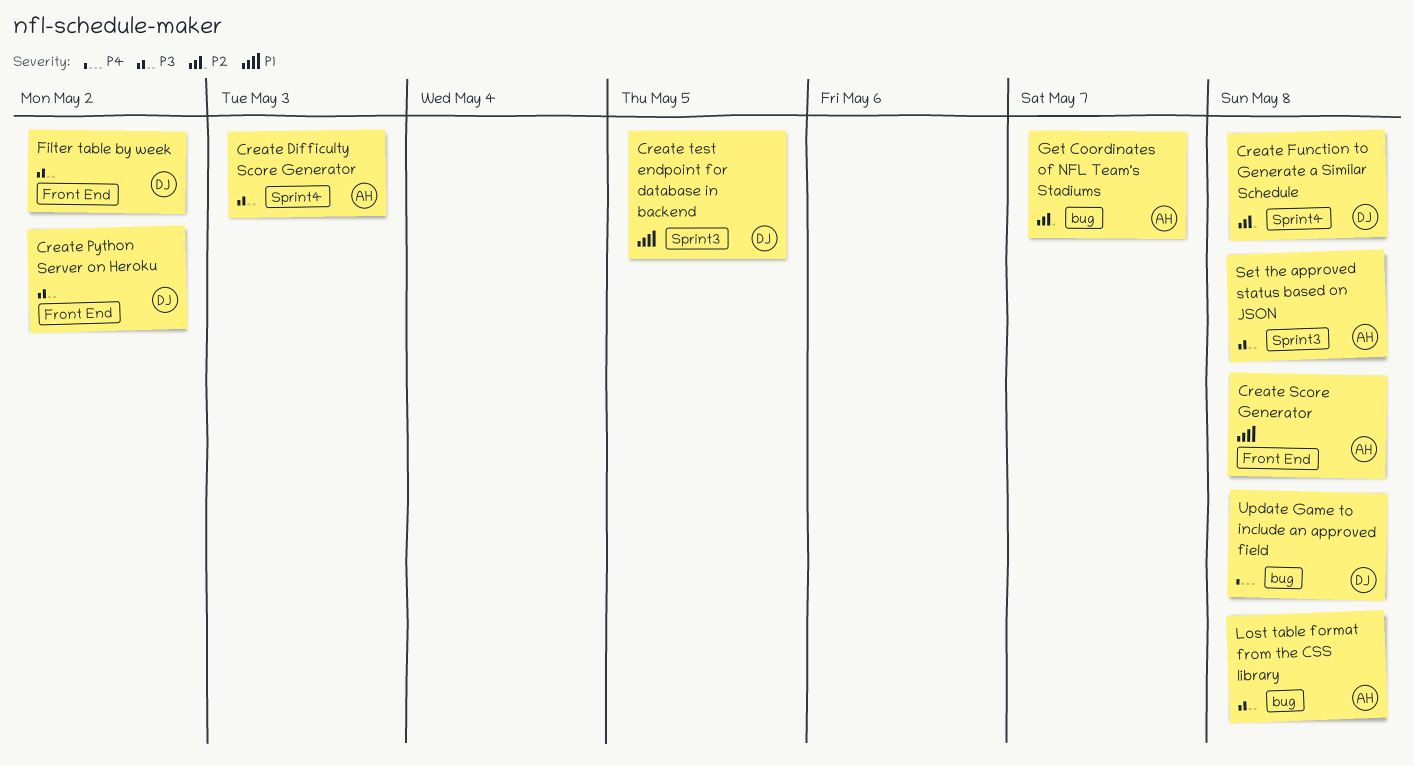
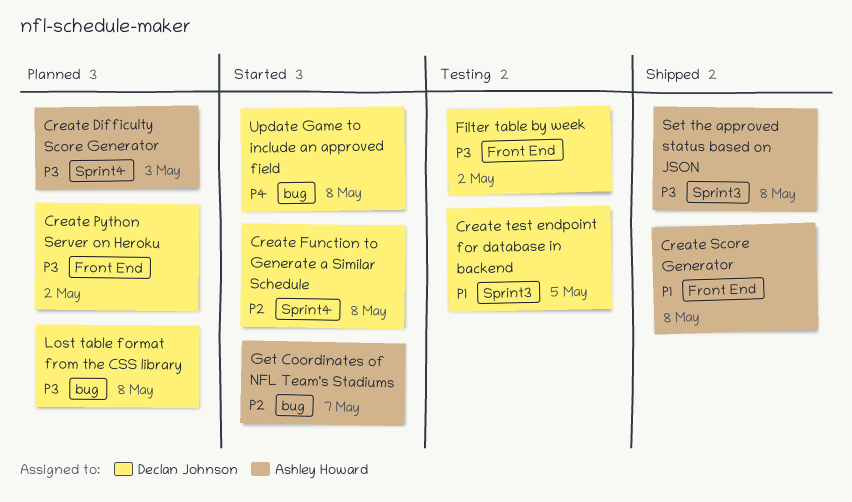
Lost table format from the CSS library, owner: Ashley Howard -> Declan Johnson

